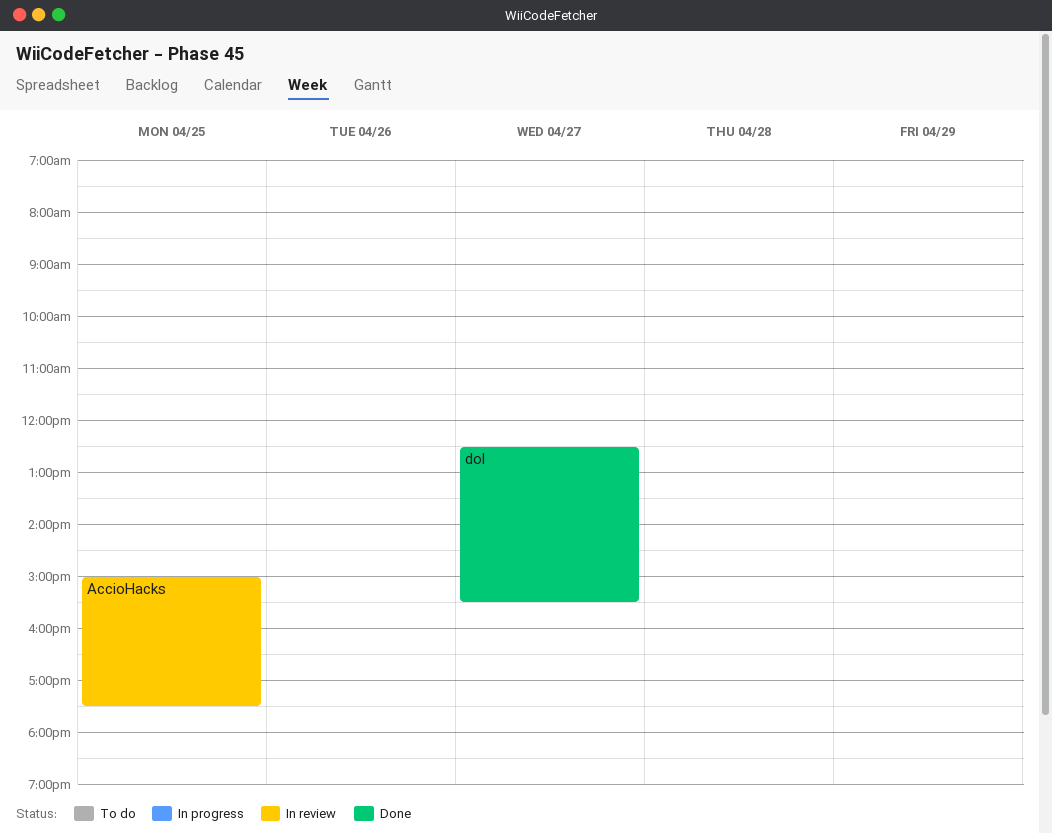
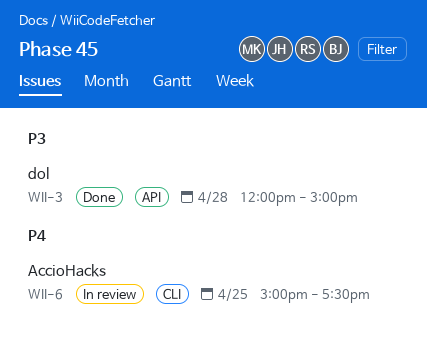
dol, day: Apr 27 -> Apr 28
dol, begins: 12:30 -> 12:00
dol, ends: 15:30 -> 15:00

